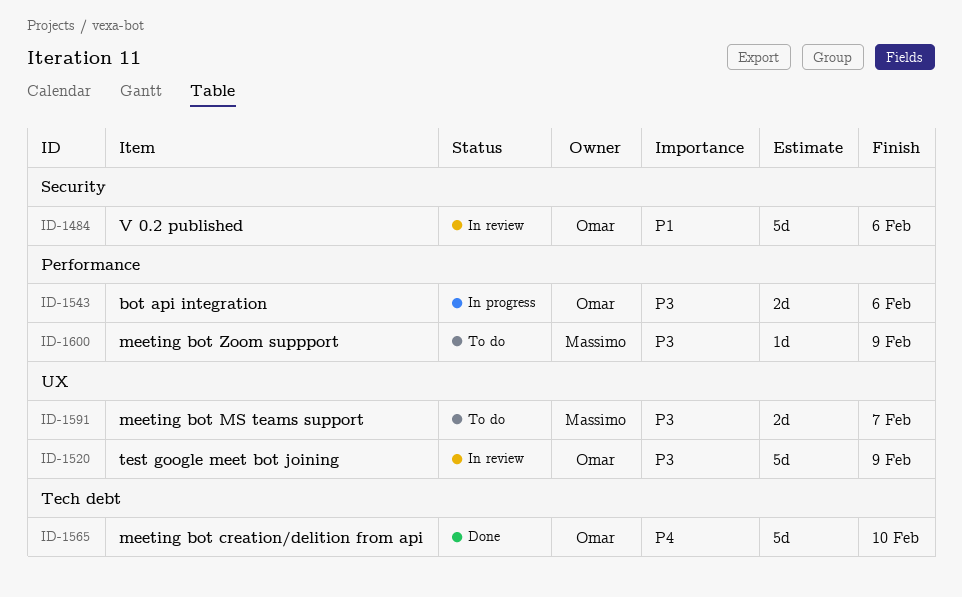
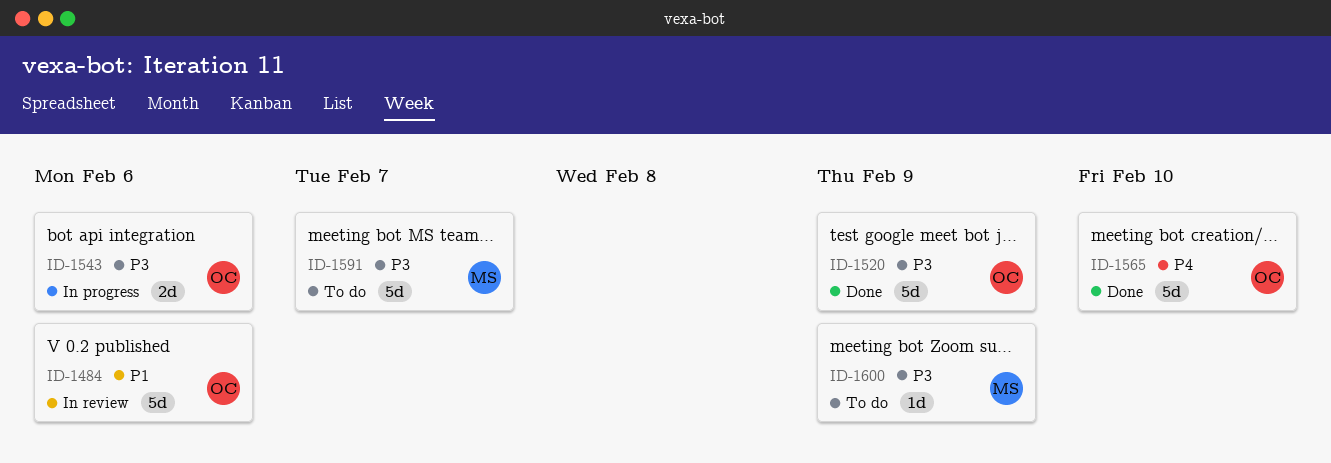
ID-1520, status: In review -> Done
ID-1591, estimate: 2d -> 5d

